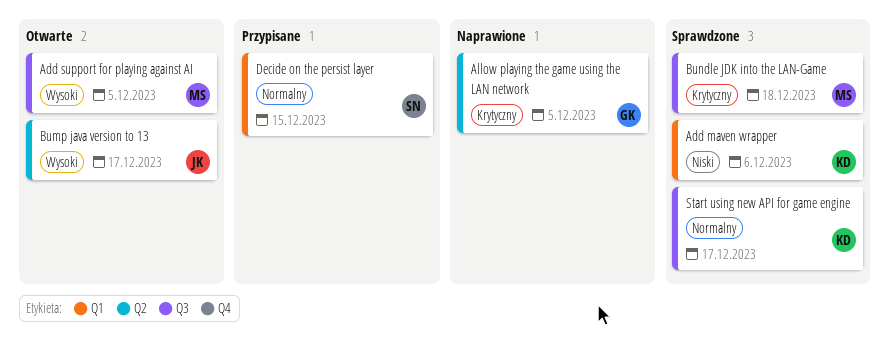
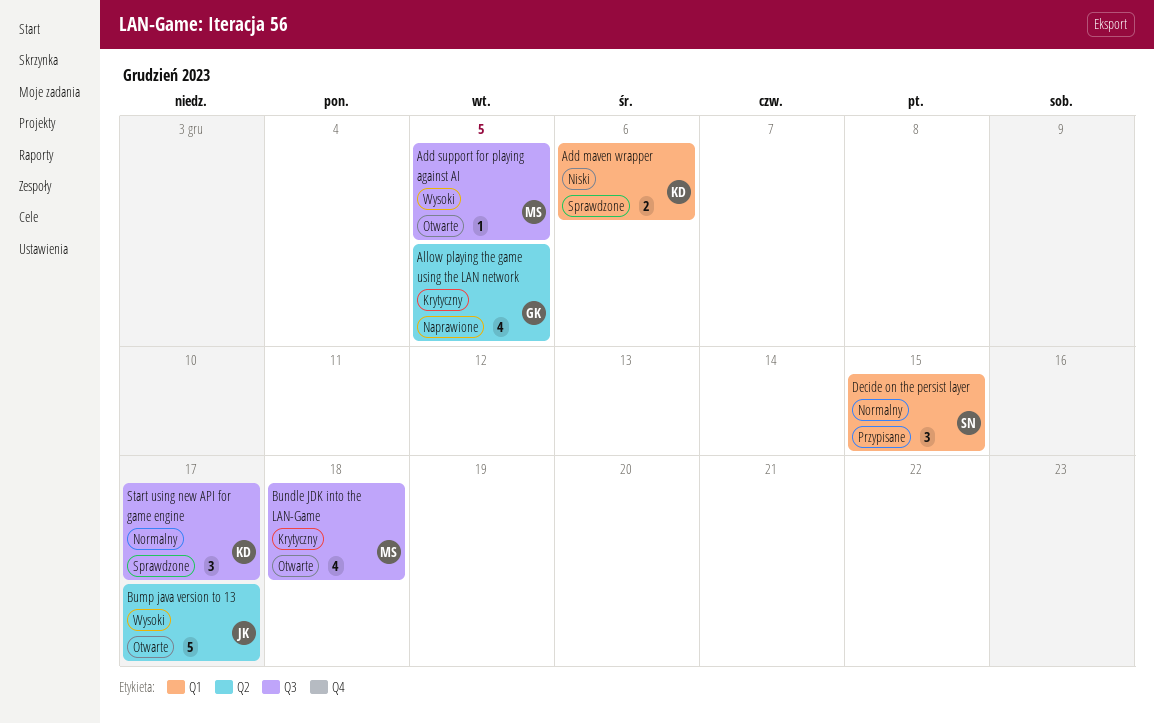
Bundle JDK into the LAN-Game, status: Sprawdzone -> Otwarte

